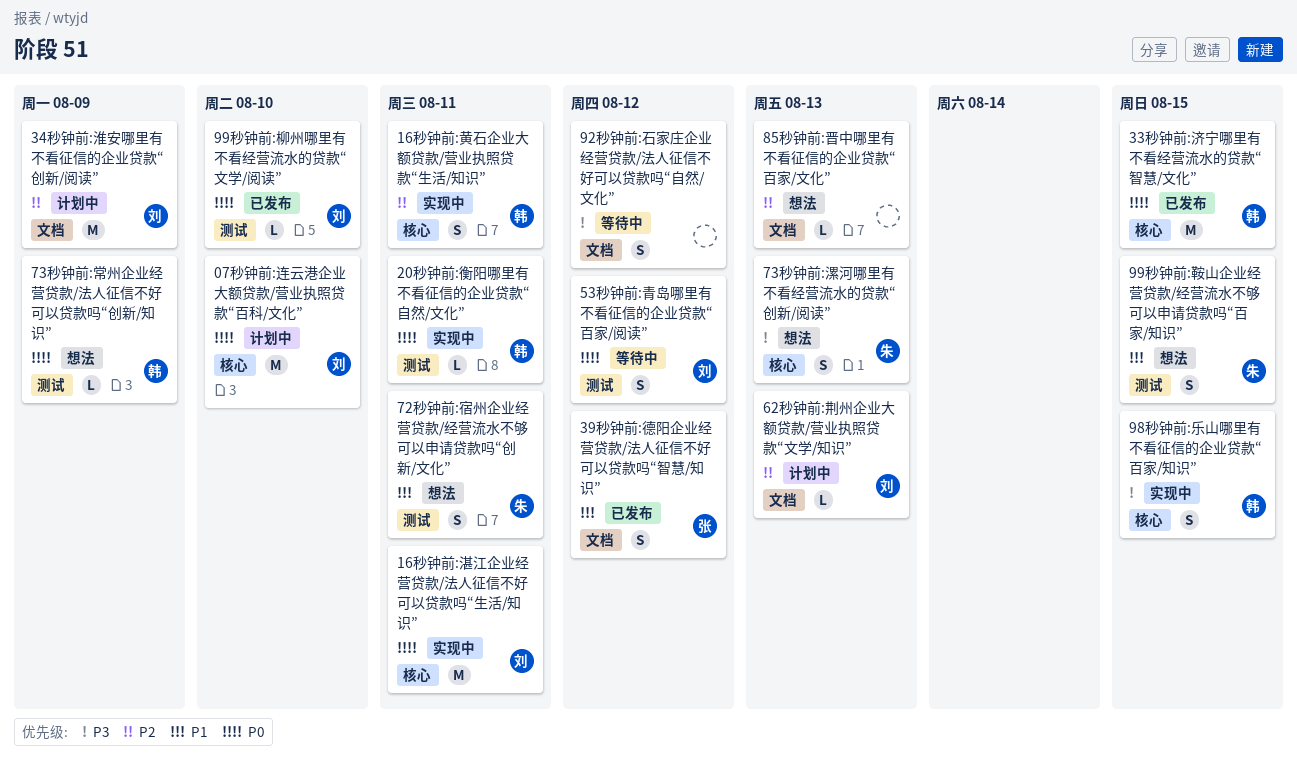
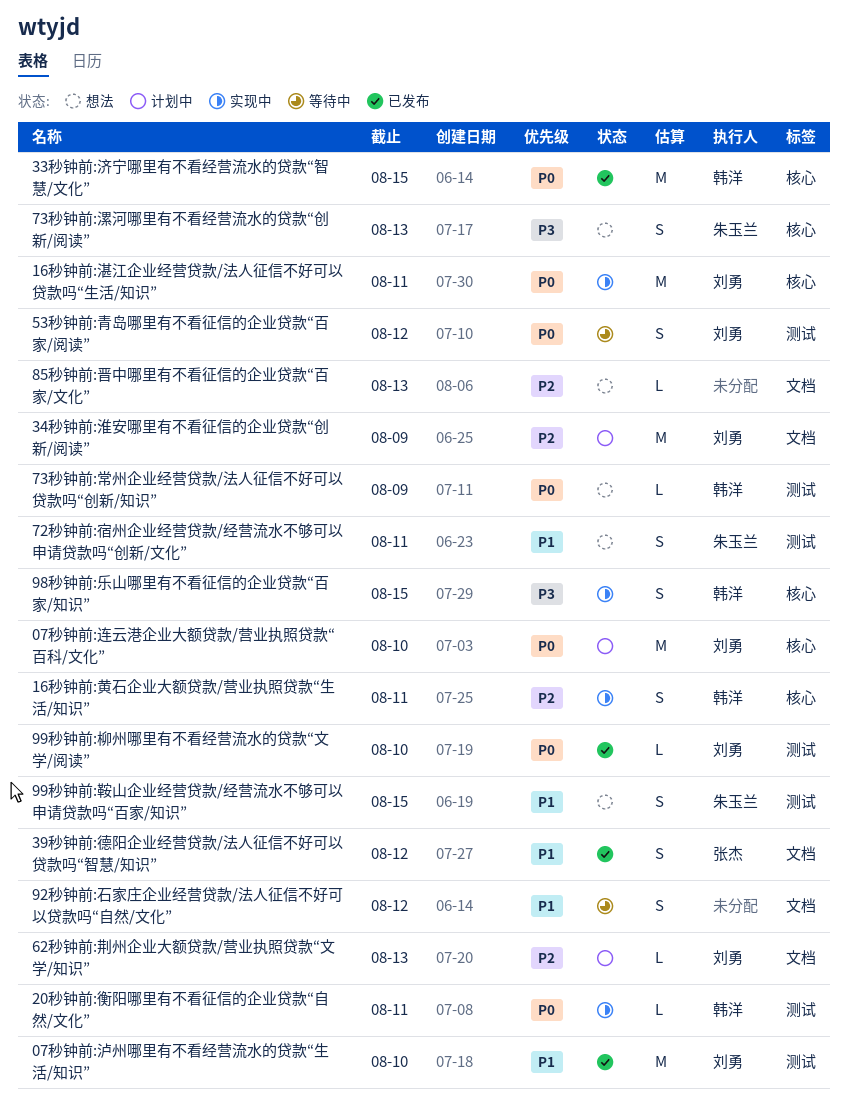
07秒钟前:泸州哪里有不看经营流水的贷款“生活/知识”: none -> present
92秒钟前:石家庄企业经营贷款/法人征信不好可以贷款吗“自然/文化”, priority: P3 -> P1

